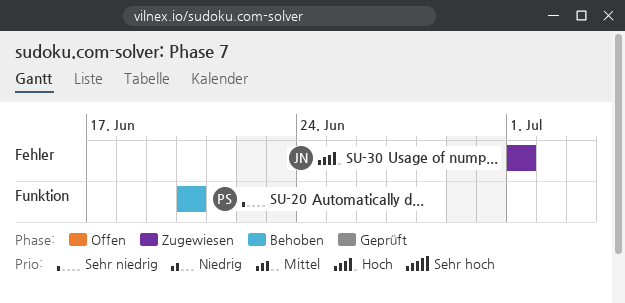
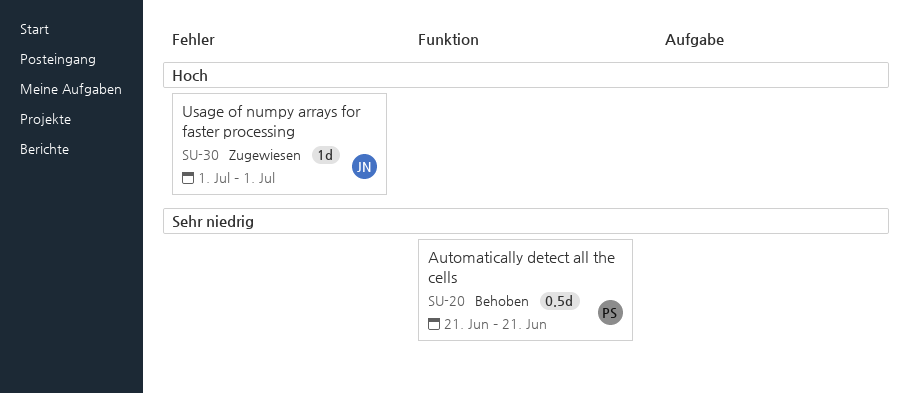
SU-20, start: Jun 20 -> Jun 21
SU-20, due: Jun 20 -> Jun 21

